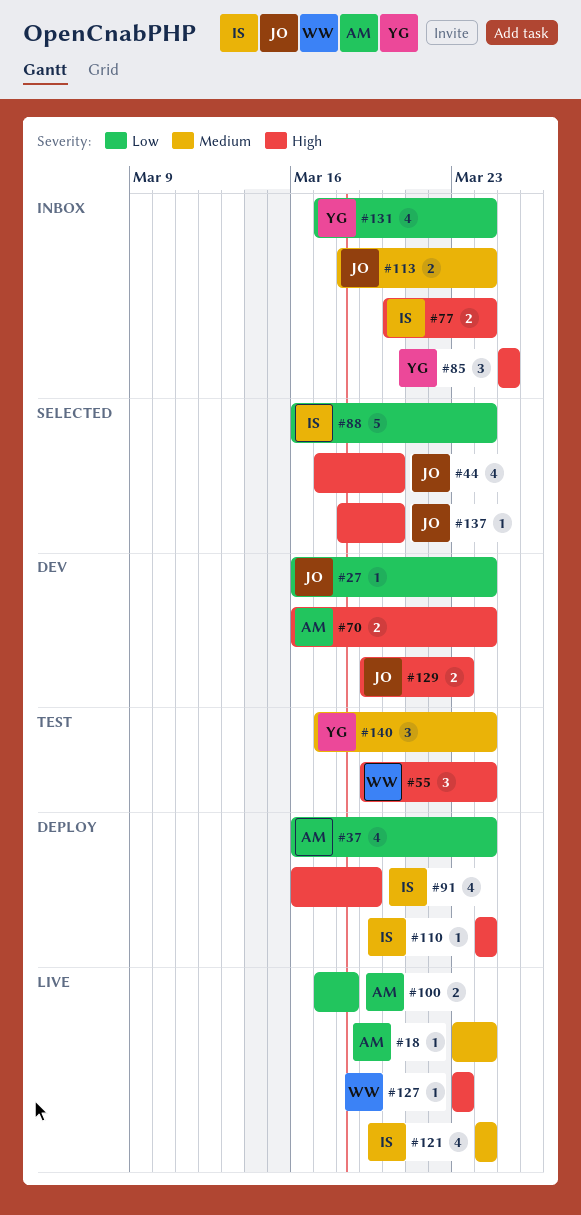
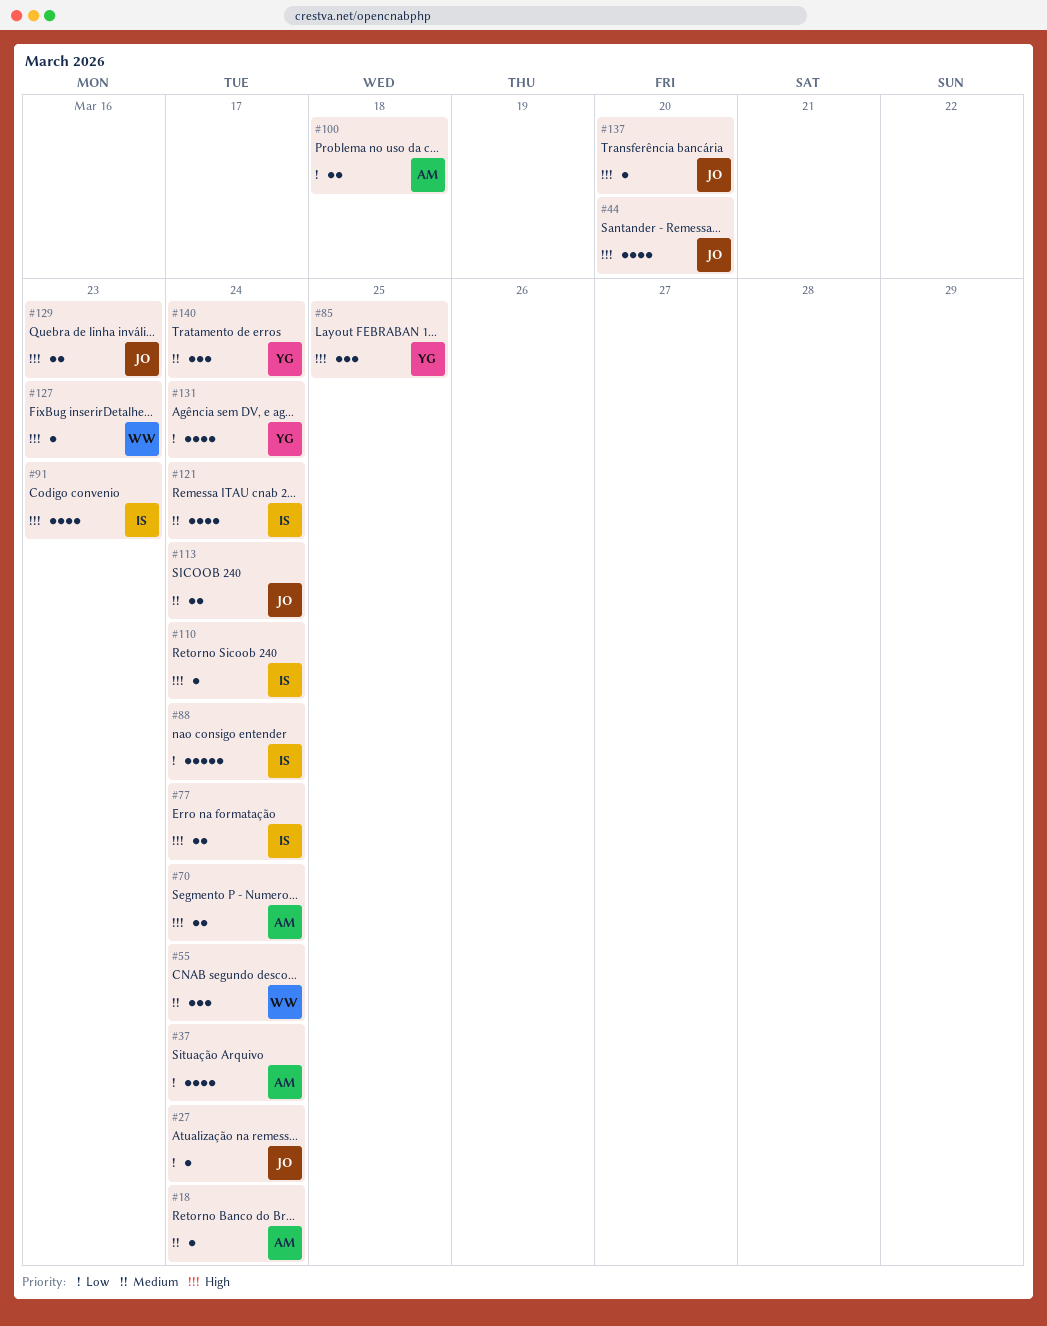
#55, priority: High -> Medium
#91, due: Mar 19 -> Mar 23

